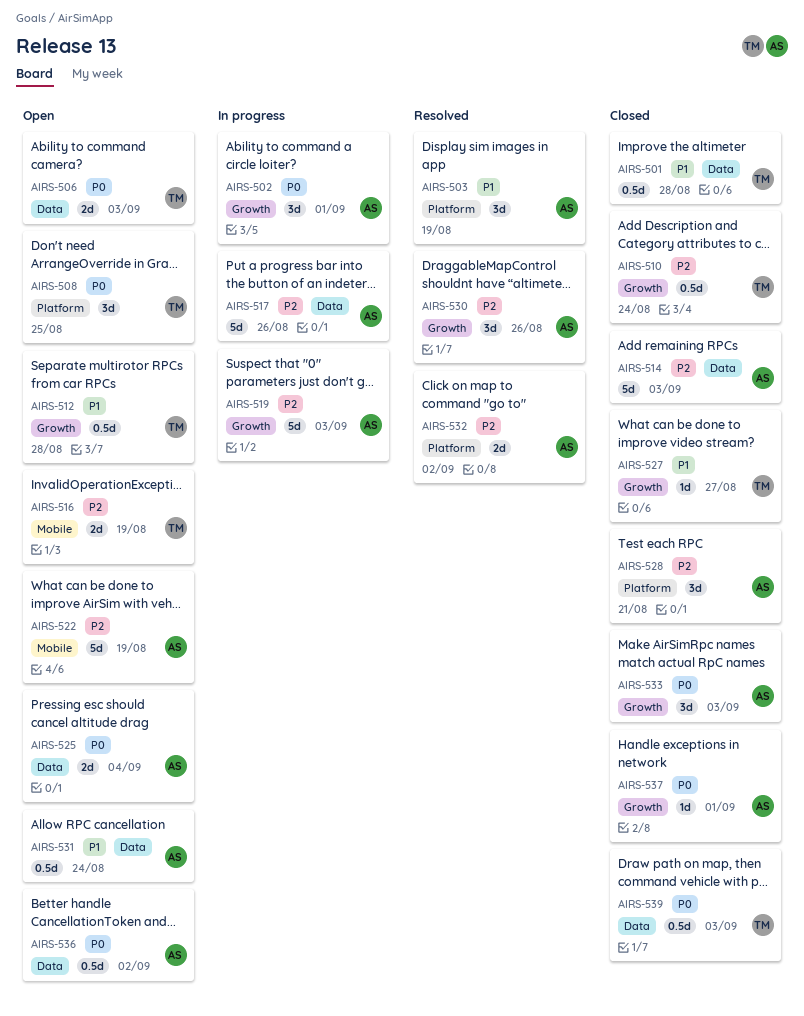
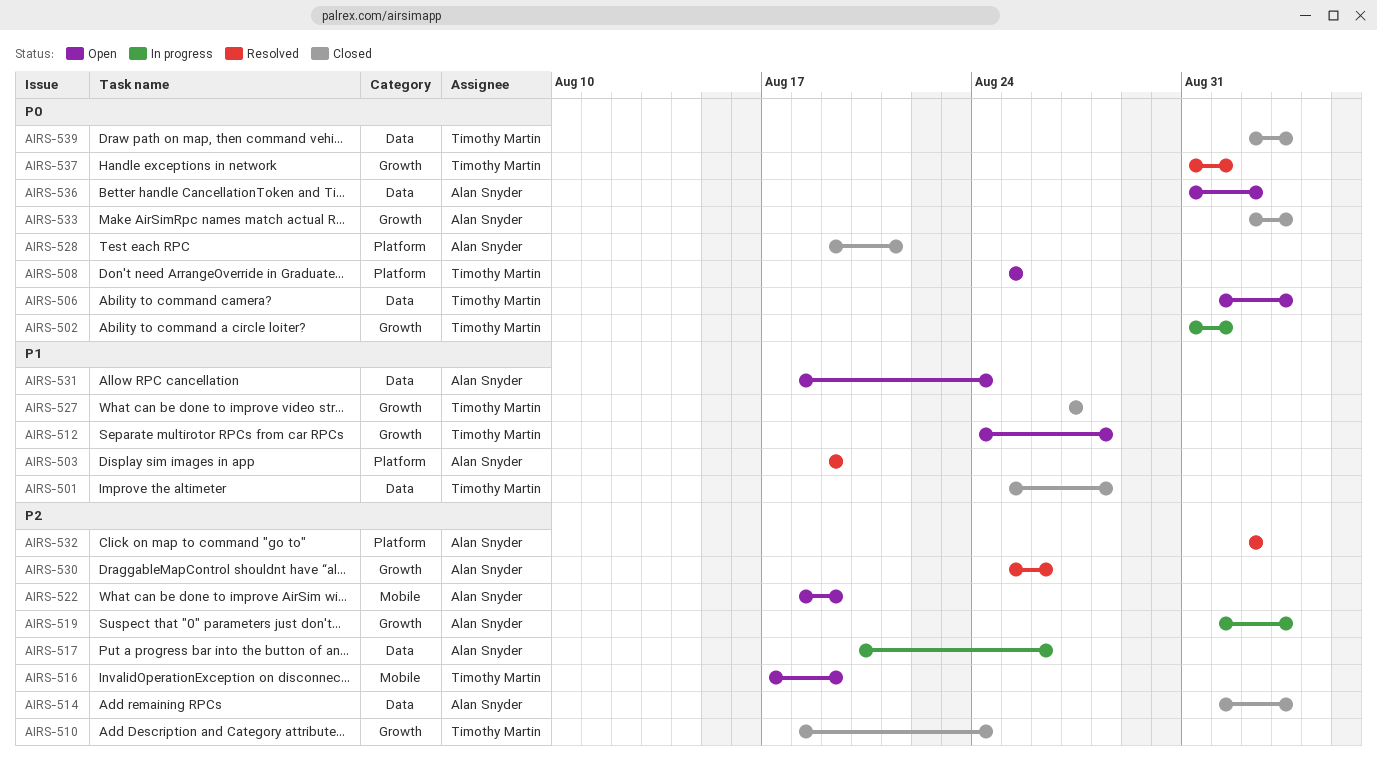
AIRS-502, owner: Alan Snyder -> Timothy Martin
AIRS-525: present -> none
AIRS-528, priority: P2 -> P0
AIRS-537, status: Closed -> Resolved
AIRS-537, owner: Alan Snyder -> Timothy Martin

